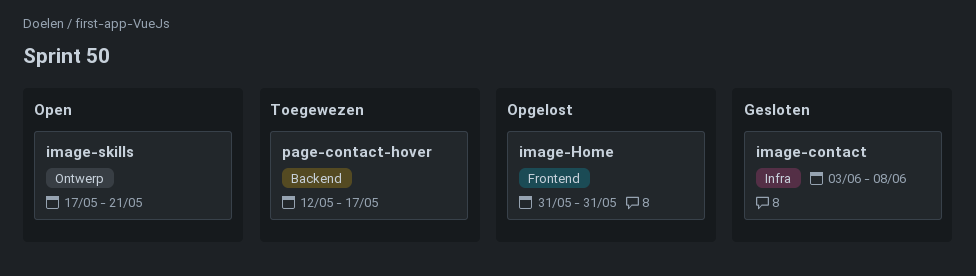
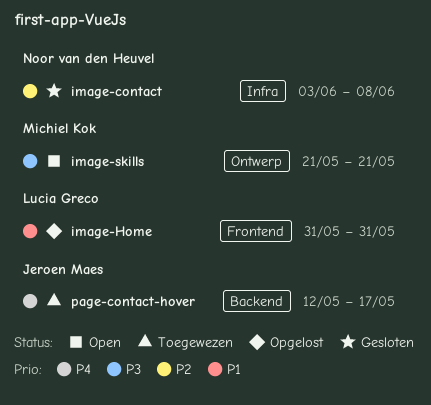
image-skills, start: May 17 -> May 21

